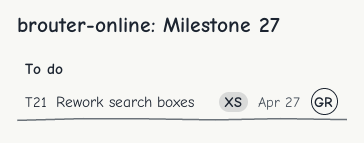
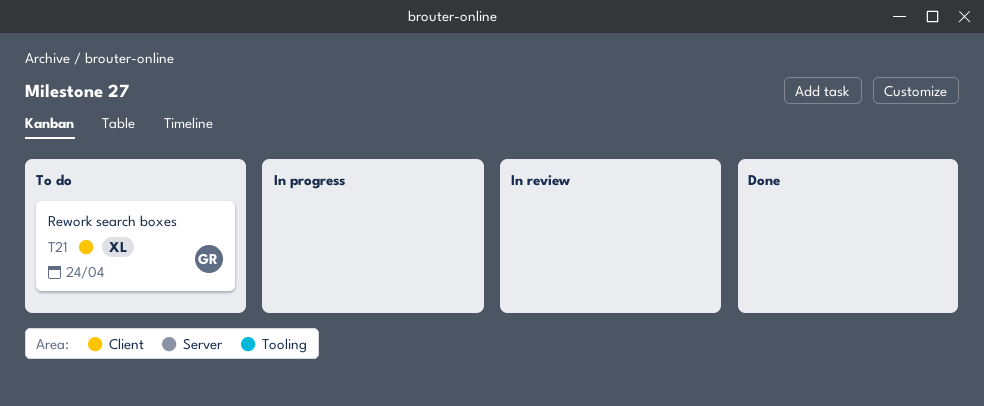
T21, estimate: XS -> XL
T21, due: Apr 27 -> Apr 24

